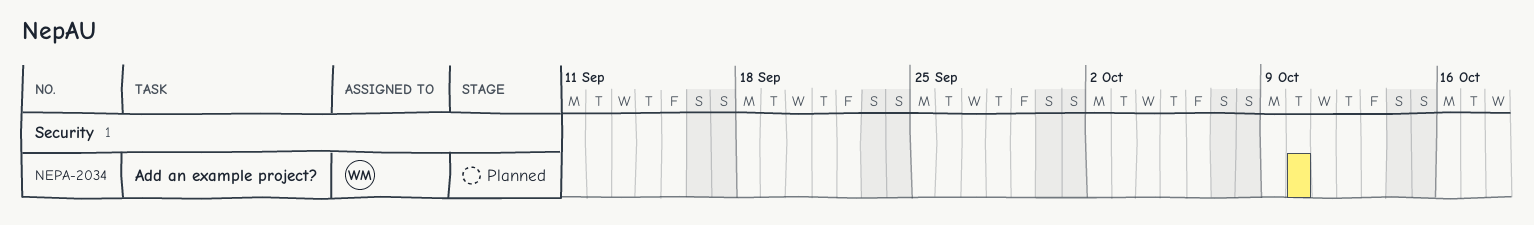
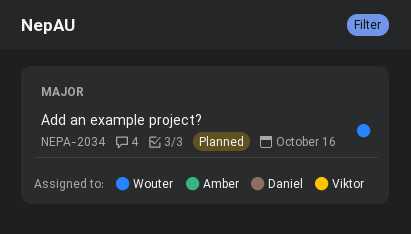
NEPA-2034, due: Oct 10 -> Oct 16

